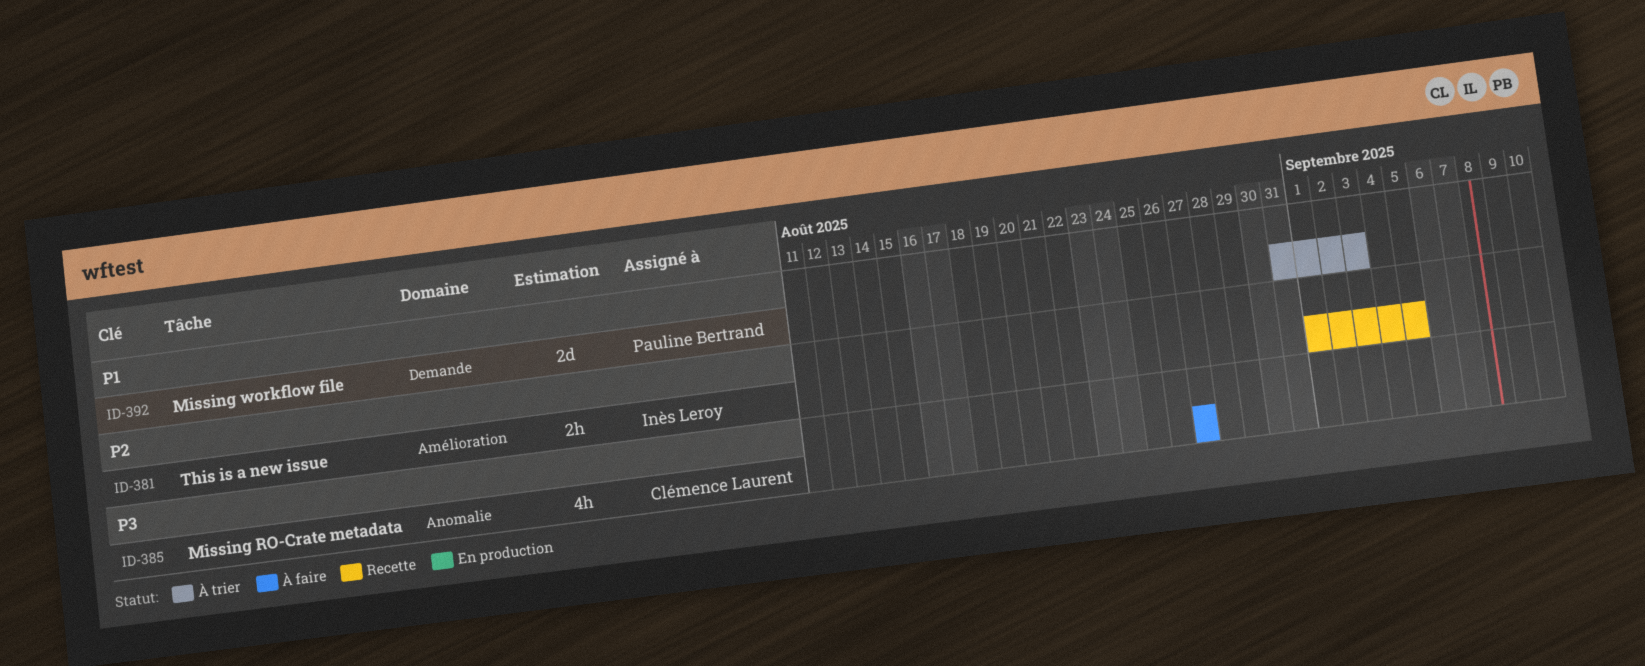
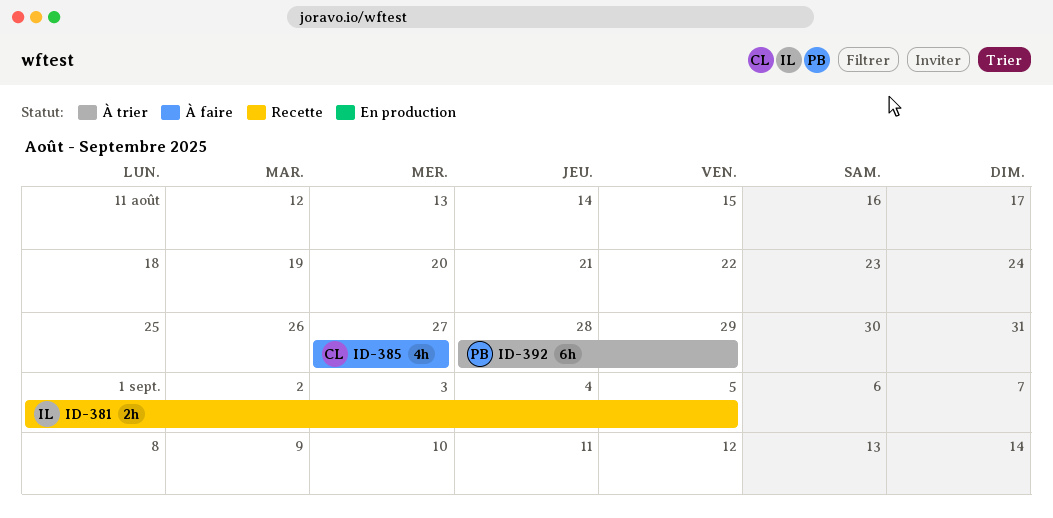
ID-392, estimate: 2d -> 6h
ID-392, start: Aug 31 -> Aug 28
ID-392, due: Sep 3 -> Aug 29

